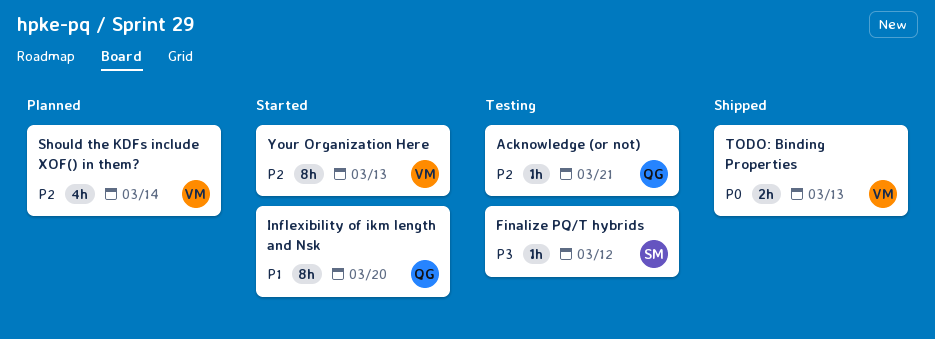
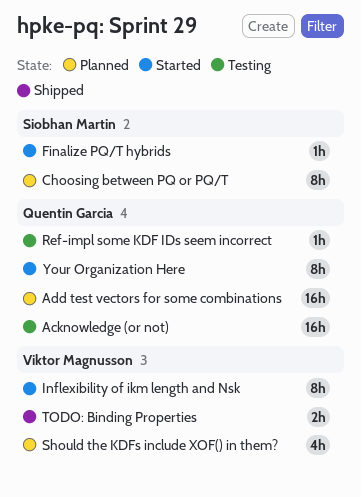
Acknowledge (or not), estimate: 1h -> 16h
Add test vectors for some combinations: none -> present
Choosing between PQ or PQ/T: none -> present
Finalize PQ/T hybrids, status: Testing -> Started
Inflexibility of ikm length and Nsk, owner: Quentin Garcia -> Viktor Magnusson
Ref-impl some KDF IDs seem incorrect: none -> present
Your Organization Here, owner: Viktor Magnusson -> Quentin Garcia

